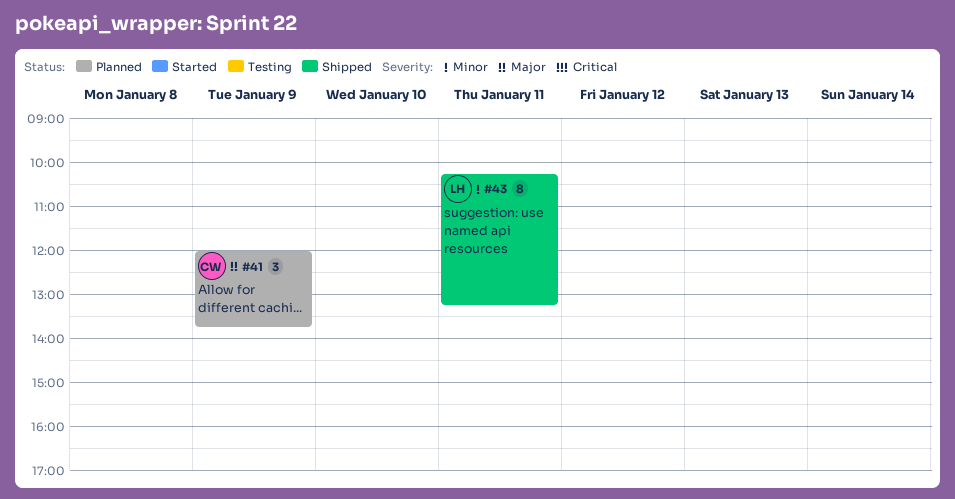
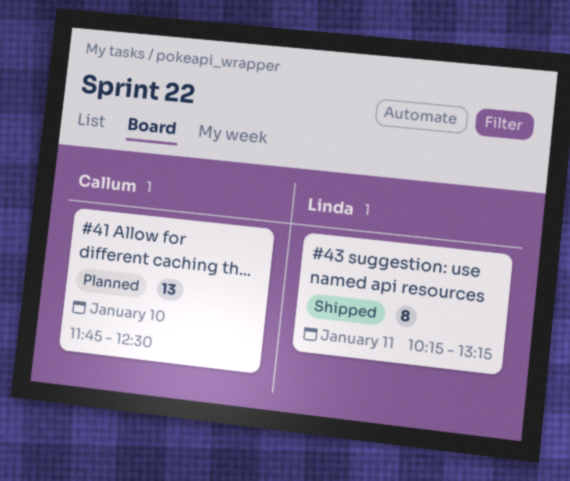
#41, estimate: 3 -> 13
#41, day: Jan 9 -> Jan 10
#41, begins: 12:00 -> 11:45
#41, ends: 13:45 -> 12:30

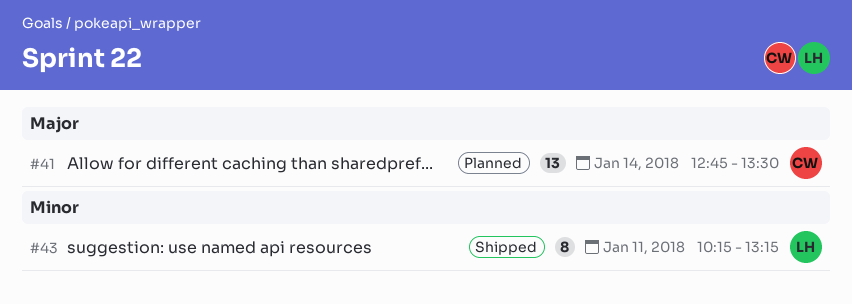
#41, day: Jan 10 -> Jan 14
#41, begins: 11:45 -> 12:45
#41, ends: 12:30 -> 13:30

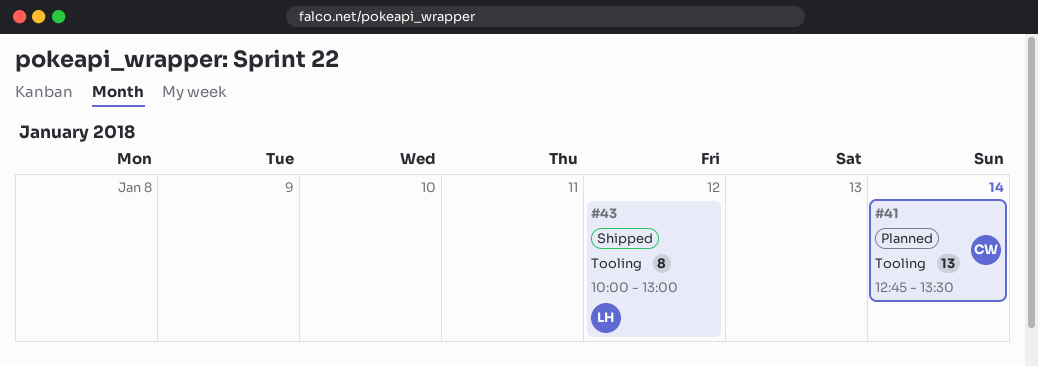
#43, day: Jan 11 -> Jan 12
#43, begins: 10:15 -> 10:00
#43, ends: 13:15 -> 13:00

